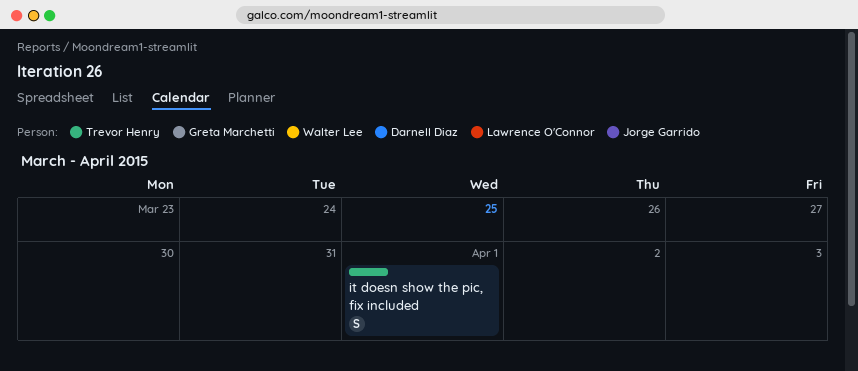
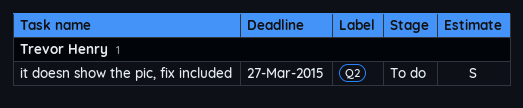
it doesn show the pic, fix included, due: Apr 1 -> Mar 27

